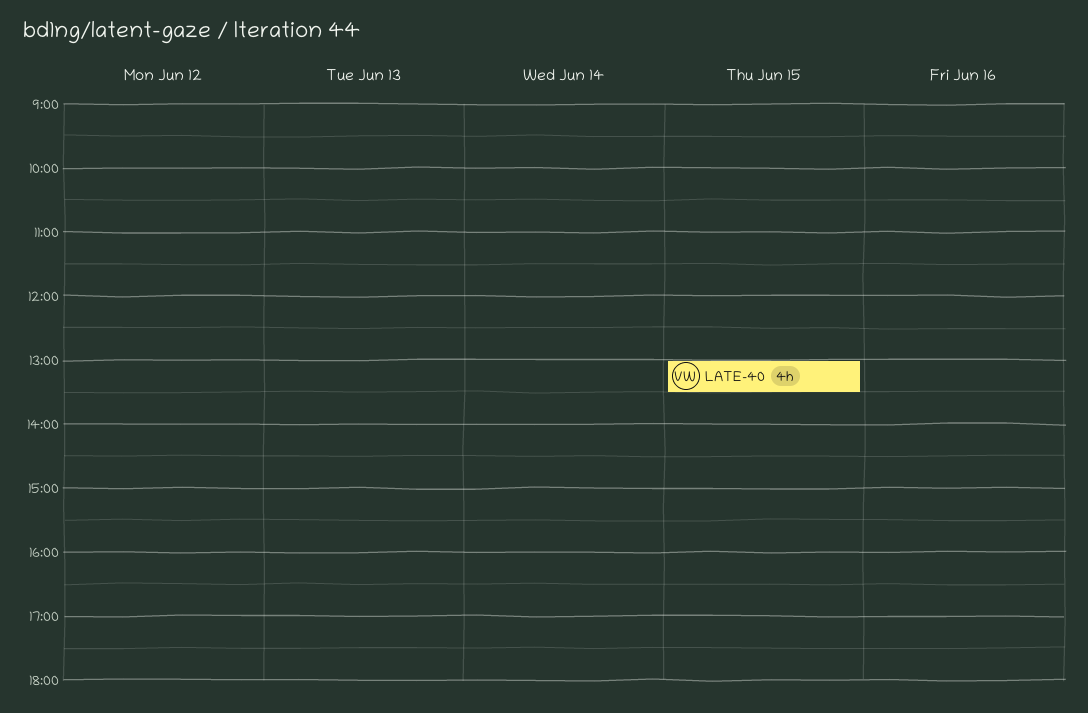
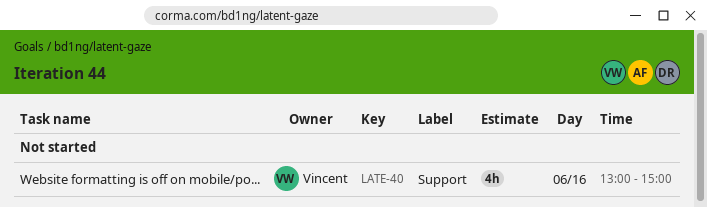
LATE-40, day: Jun 15 -> Jun 16
LATE-40, ends: 13:30 -> 15:00

